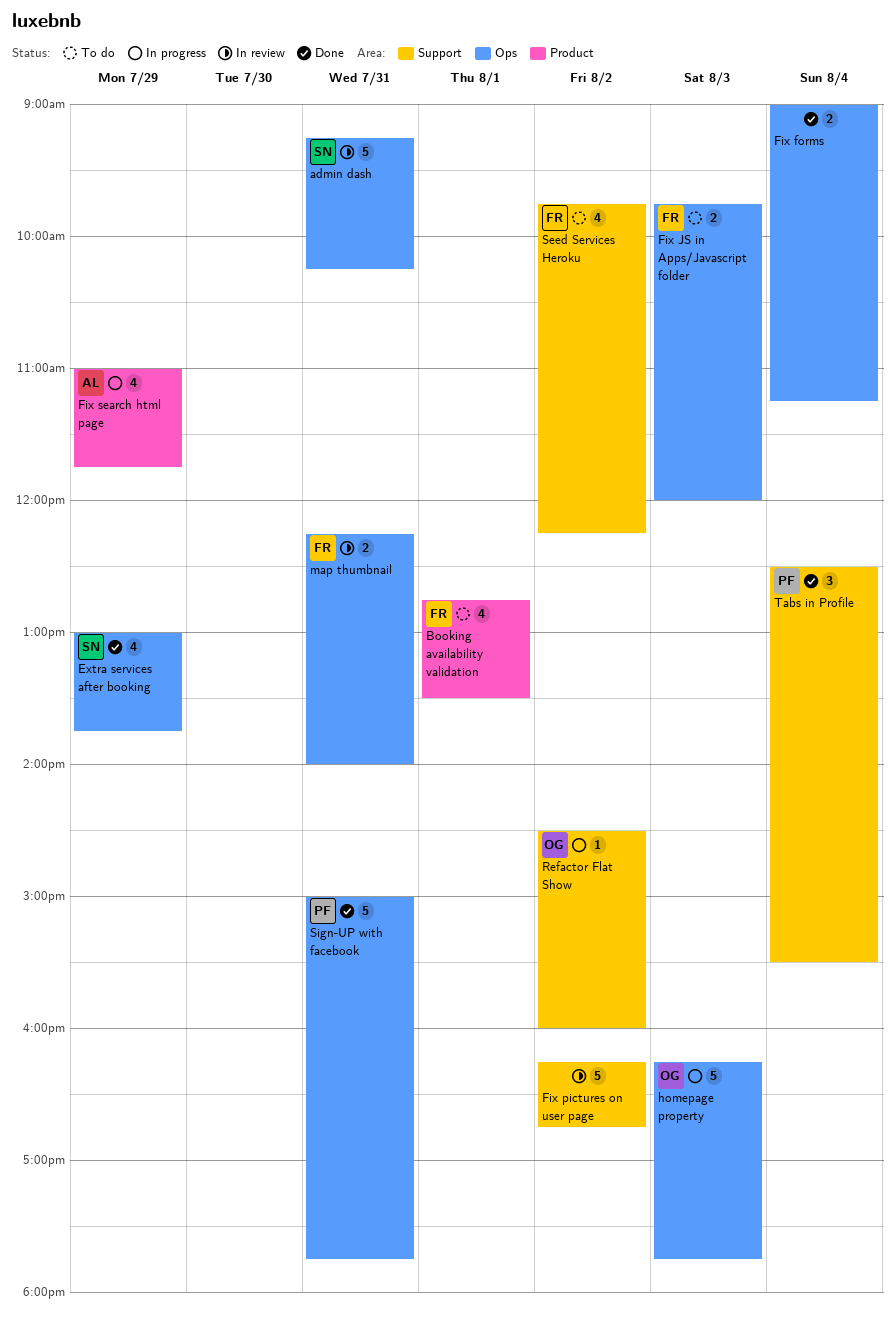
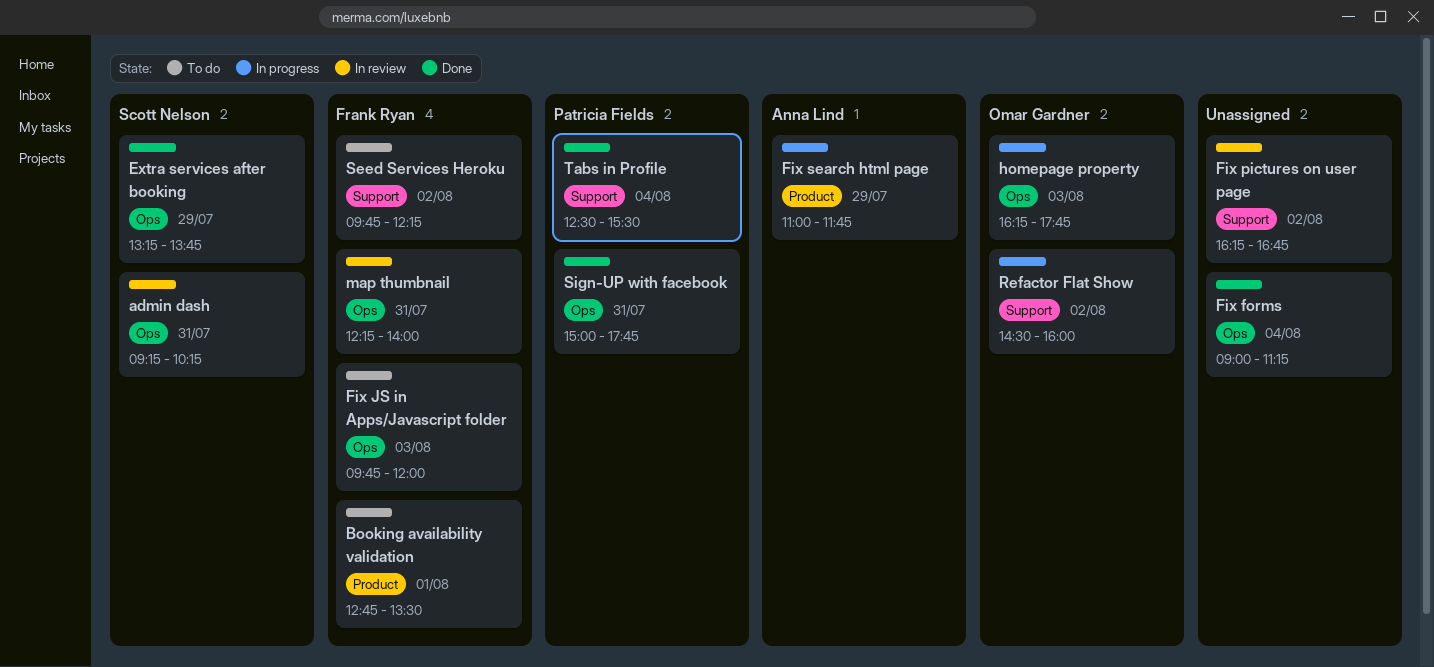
Extra services after booking, begins: 13:00 -> 13:15

